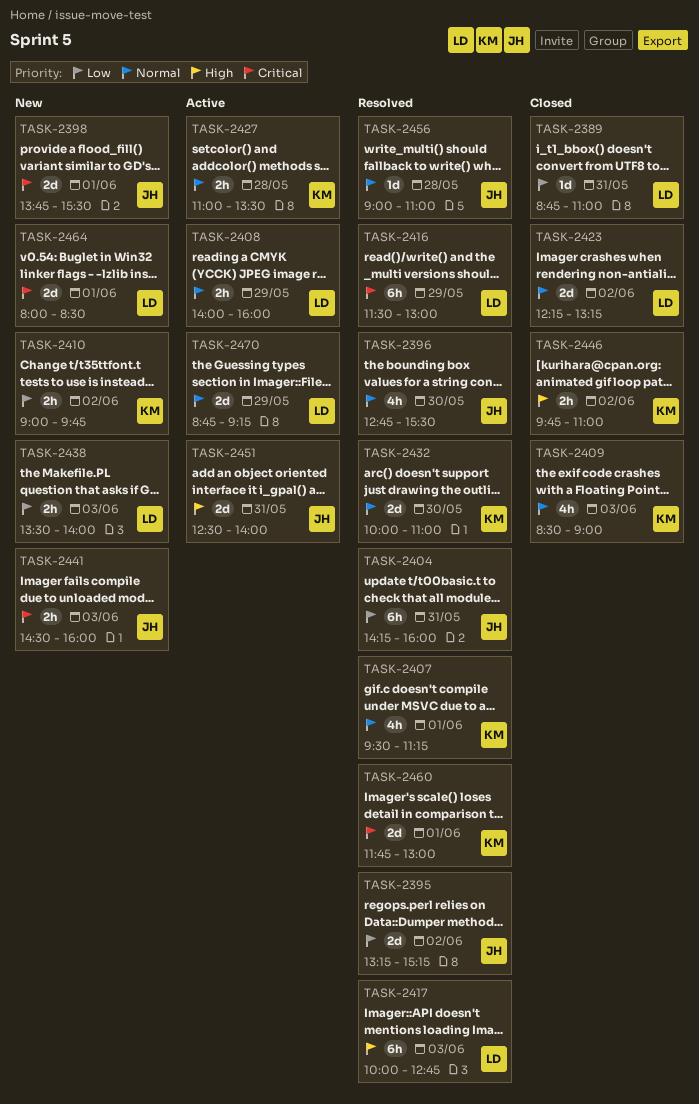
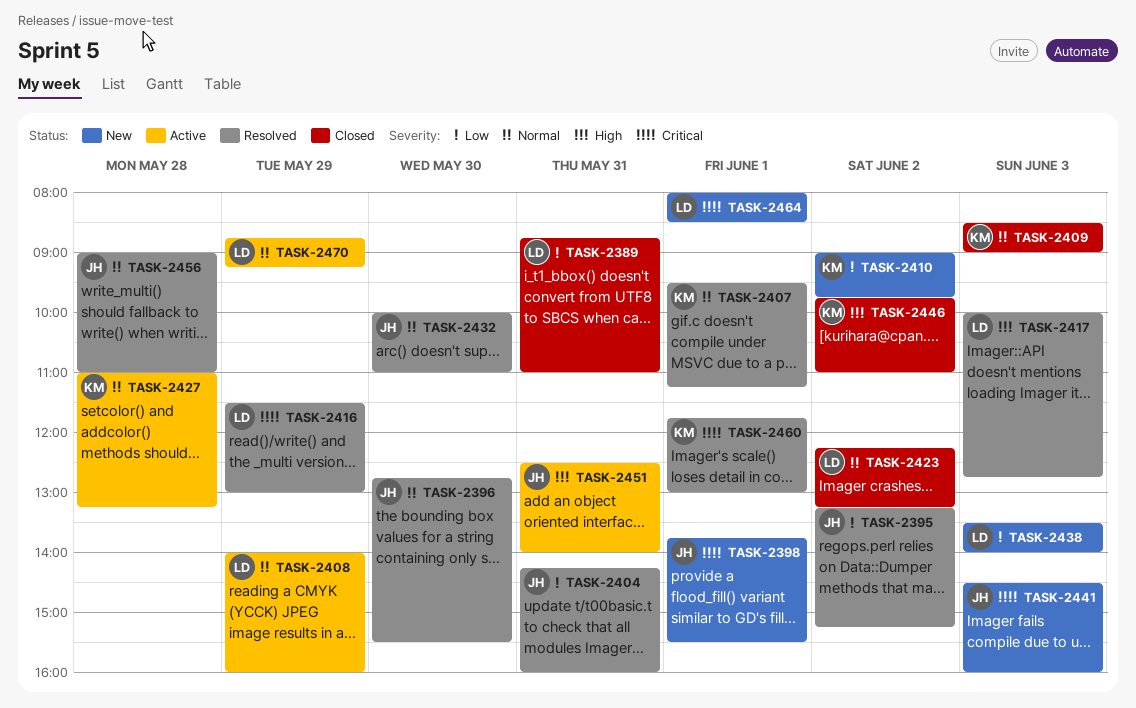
TASK-2427, ends: 13:30 -> 13:15
TASK-2432, owner: KM -> JH

